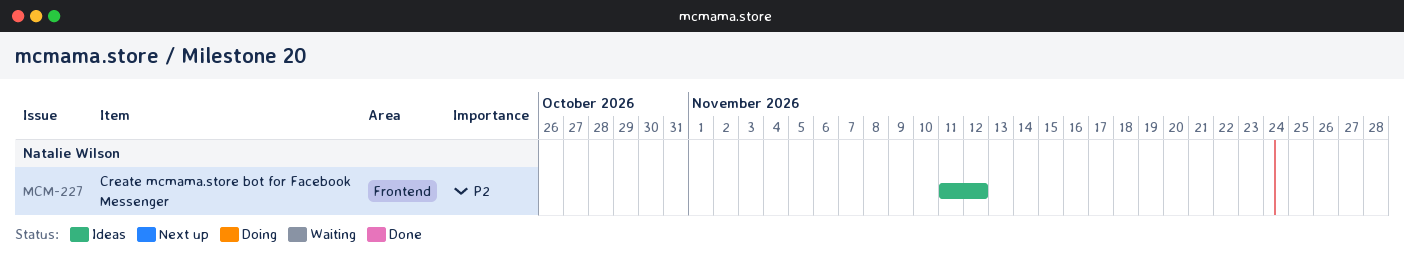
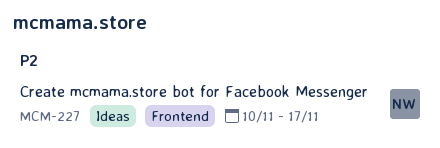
MCM-227, start: Nov 11 -> Nov 10
MCM-227, due: Nov 12 -> Nov 17

